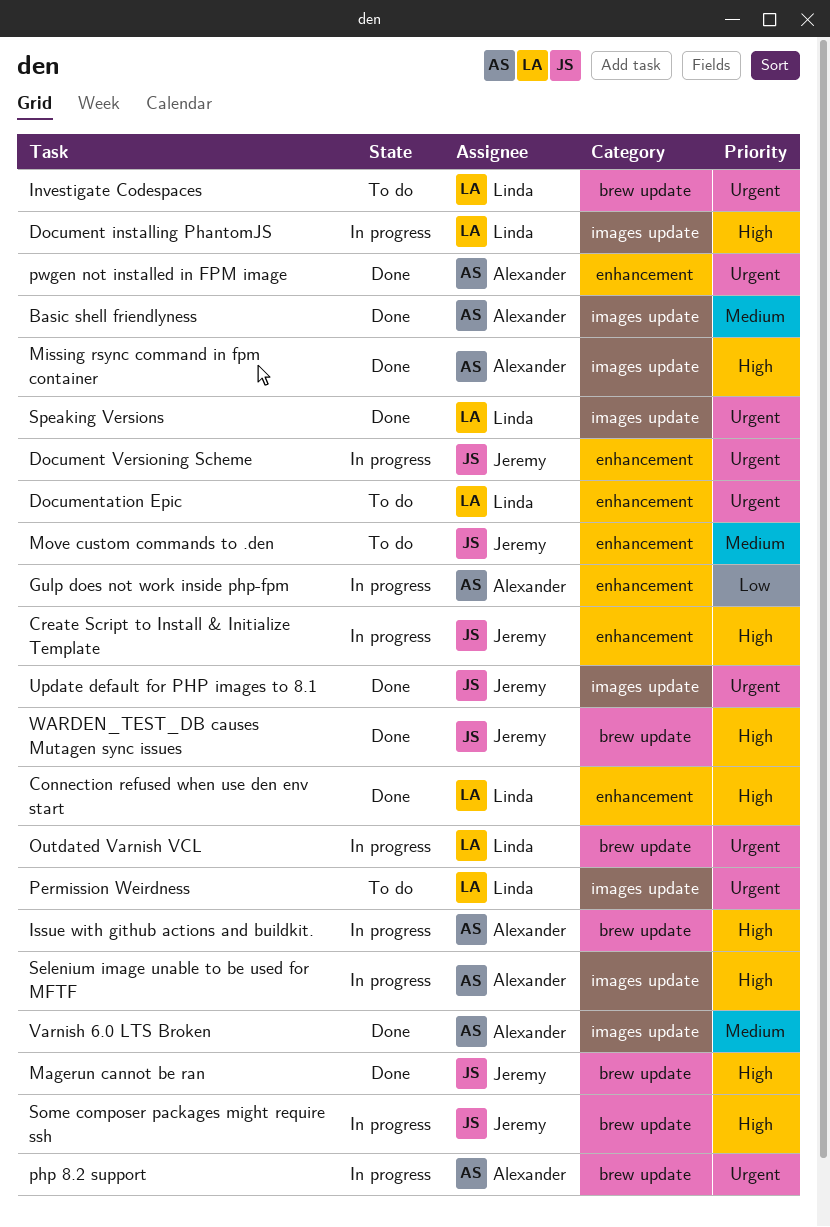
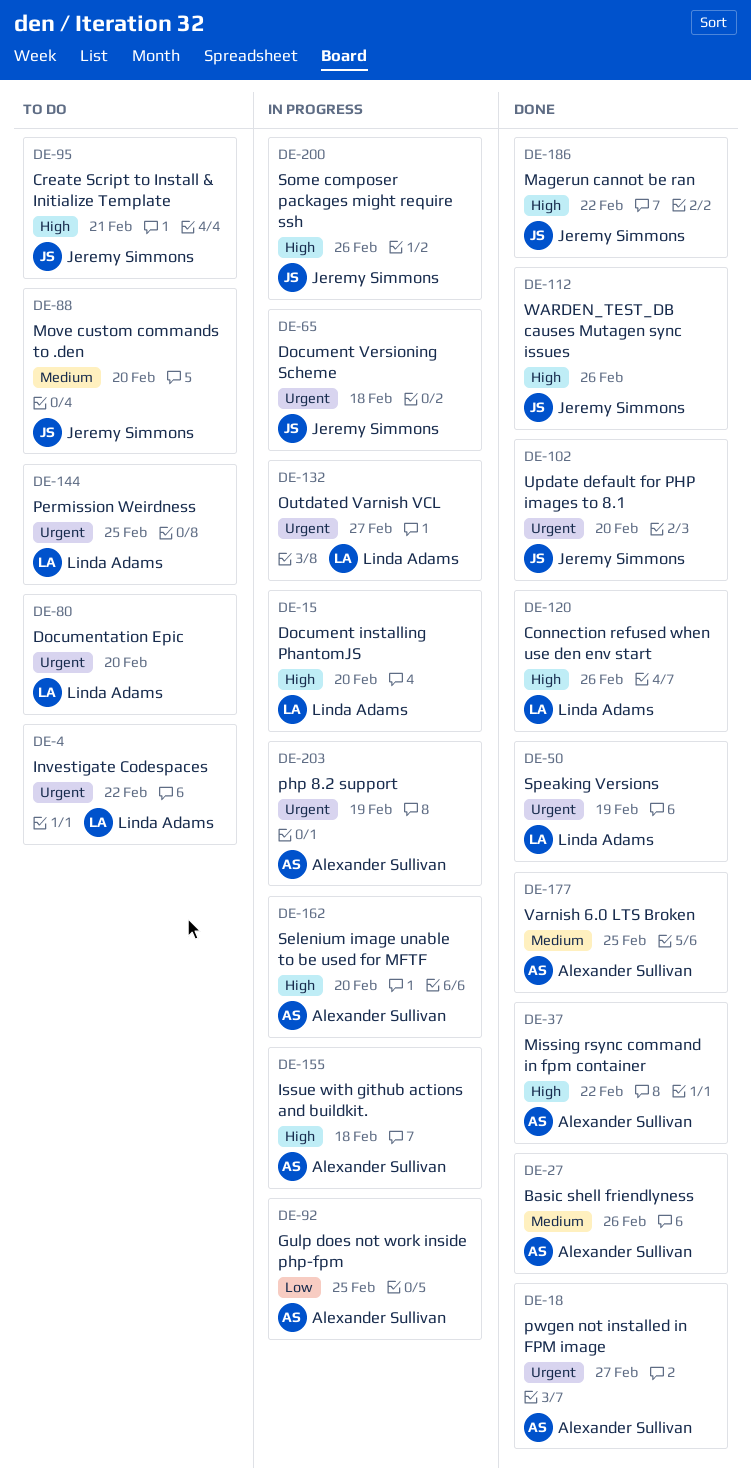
Create Script to Install & Initialize Template, status: In progress -> To do

